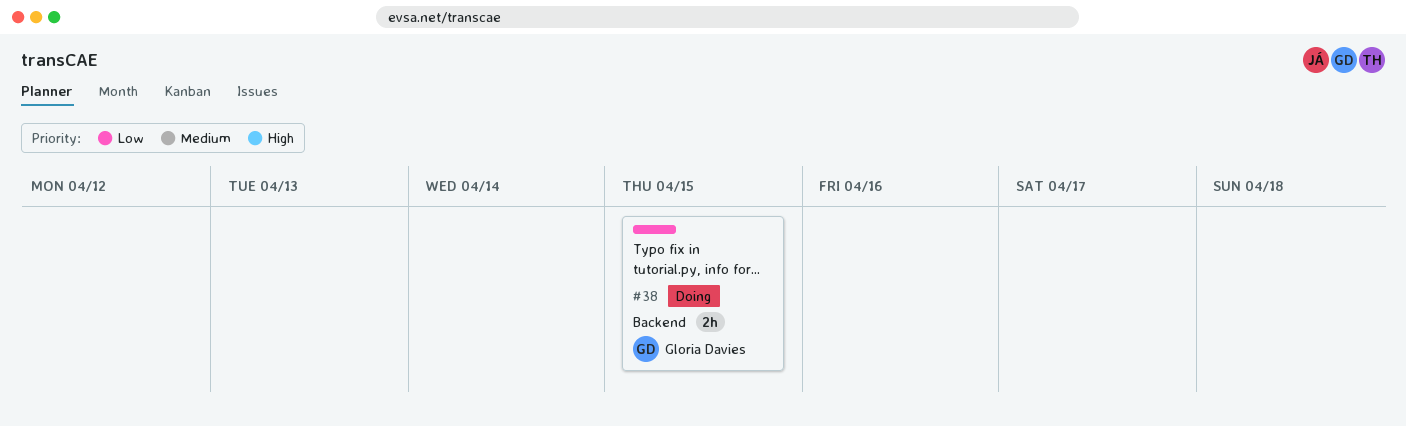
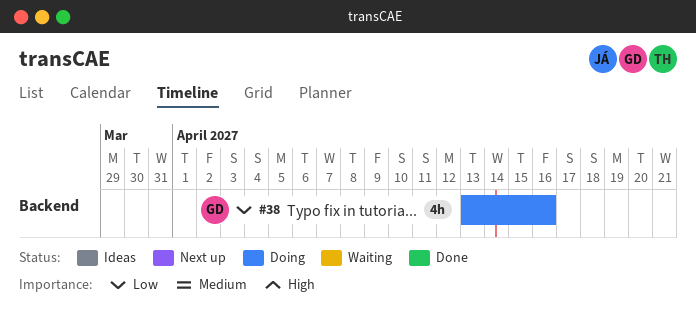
#38, estimate: 2h -> 4h
#38, due: Apr 15 -> Apr 16

